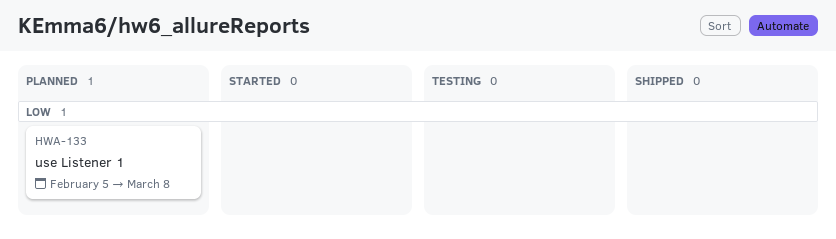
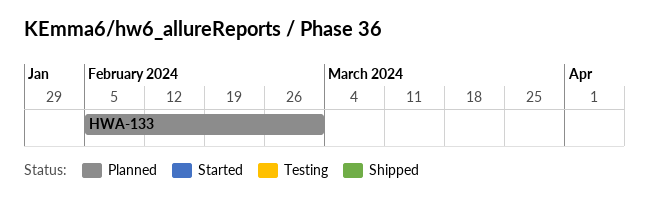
HWA-133, due: Mar 8 -> Mar 1

